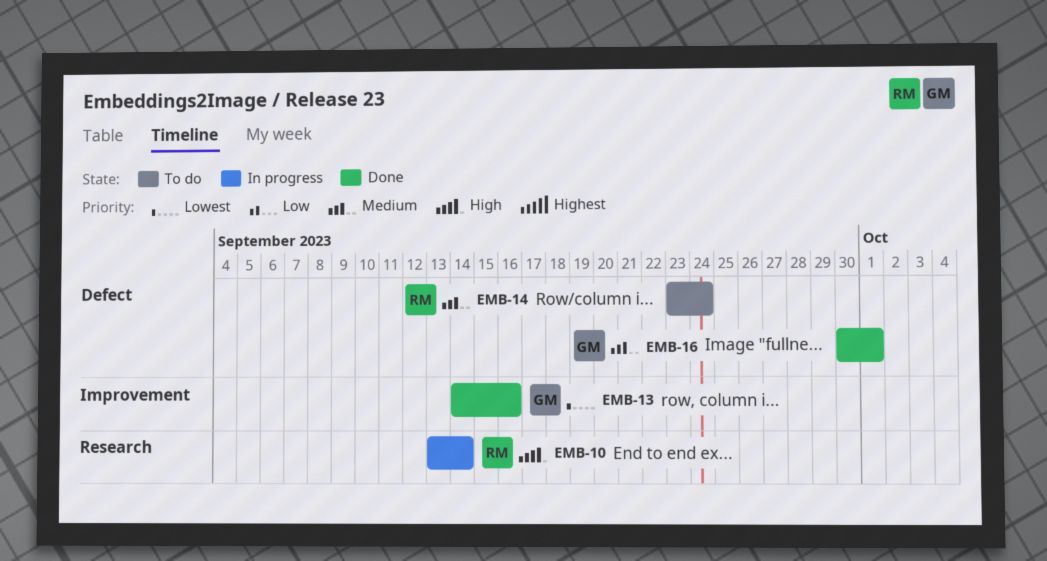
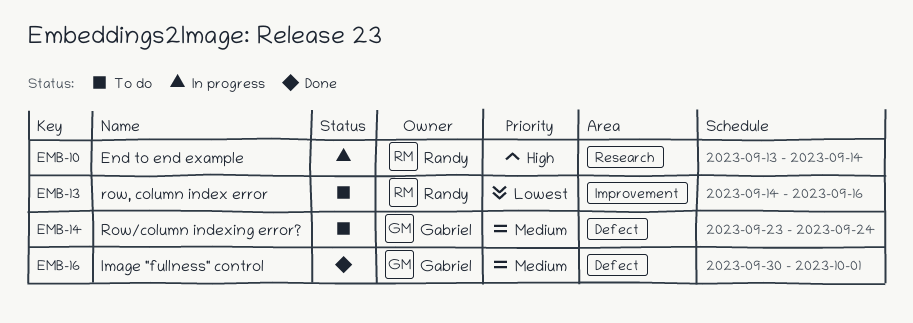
EMB-13, status: Done -> To do
EMB-13, owner: Gabriel -> Randy
EMB-14, owner: Randy -> Gabriel

